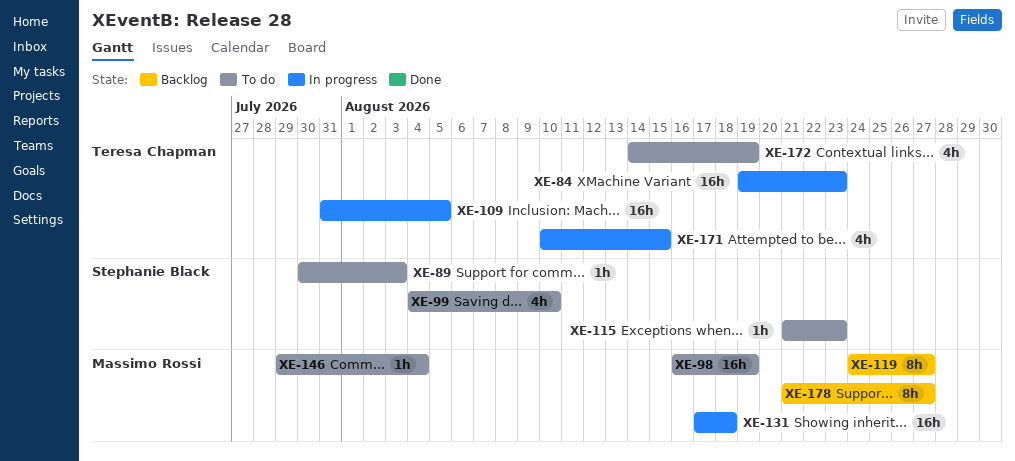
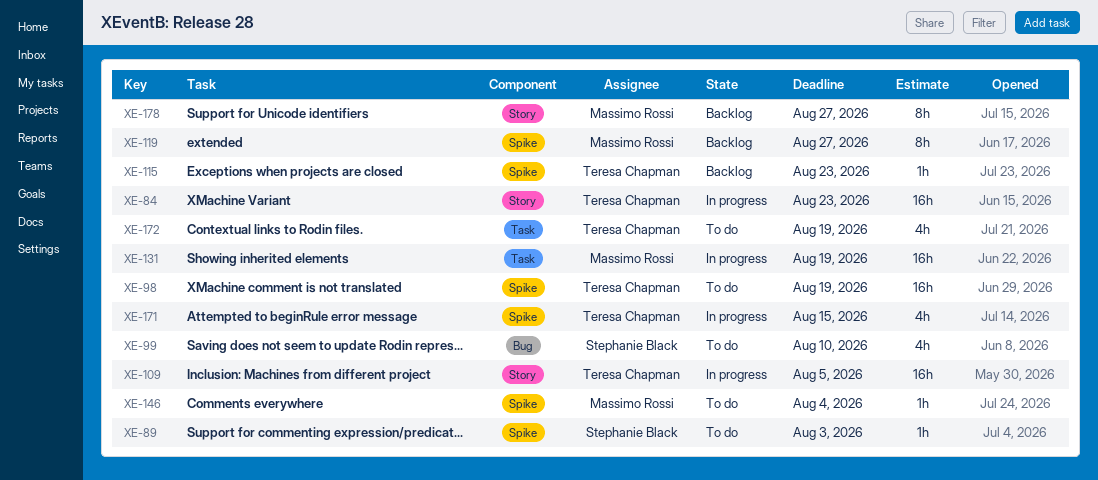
XE-98, owner: Massimo Rossi -> Teresa Chapman
XE-115, status: To do -> Backlog
XE-115, owner: Stephanie Black -> Teresa Chapman
XE-131, due: Aug 18 -> Aug 19

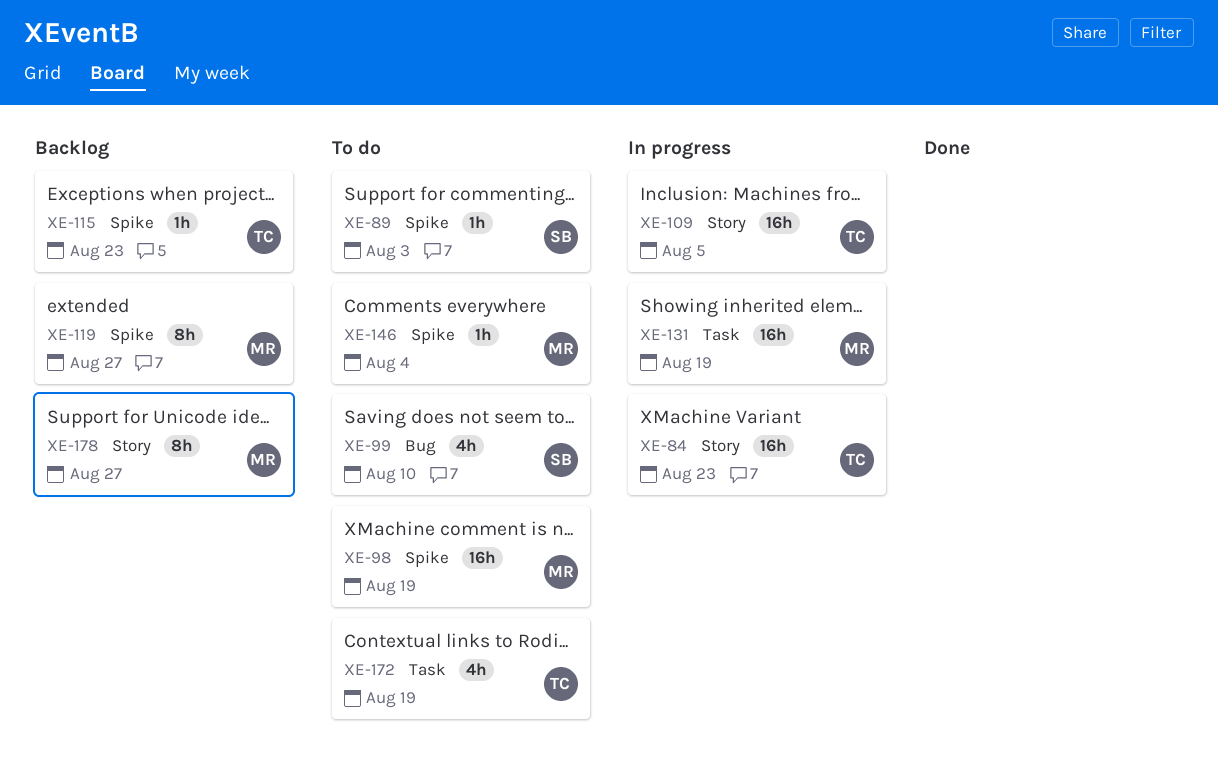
XE-98, owner: Teresa Chapman -> Massimo Rossi
XE-171: present -> none

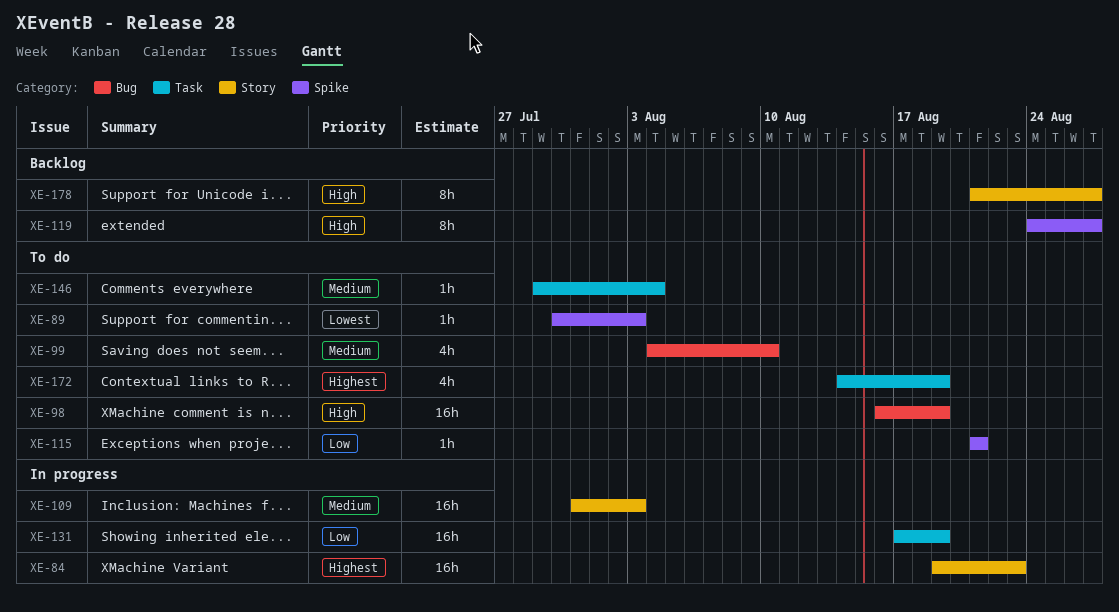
XE-98, label: Spike -> Bug
XE-109, due: Aug 5 -> Aug 3
XE-115, status: Backlog -> To do
XE-115, due: Aug 23 -> Aug 21
XE-146, label: Spike -> Task

